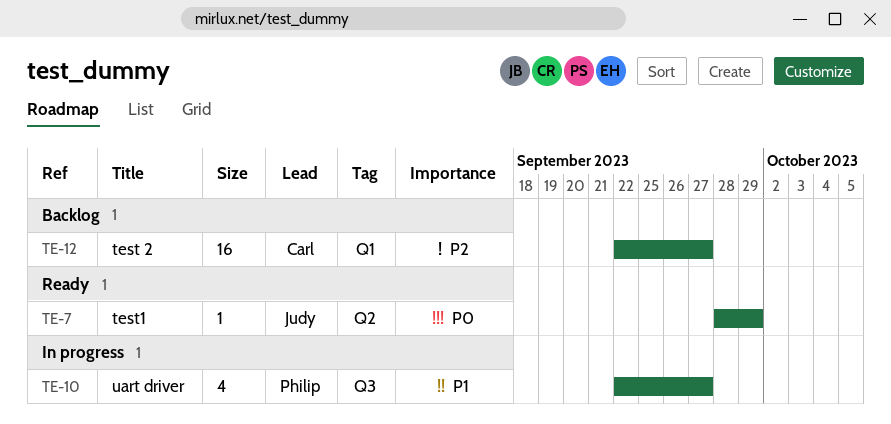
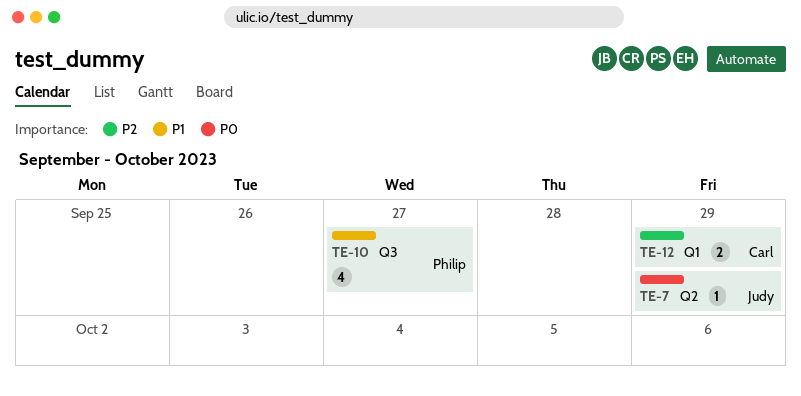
TE-12, estimate: 16 -> 2
TE-12, due: Sep 27 -> Sep 29

